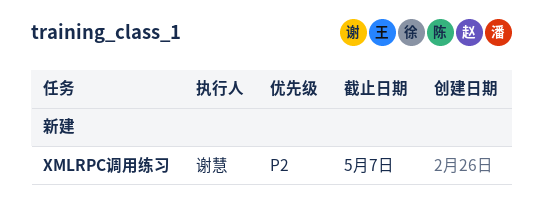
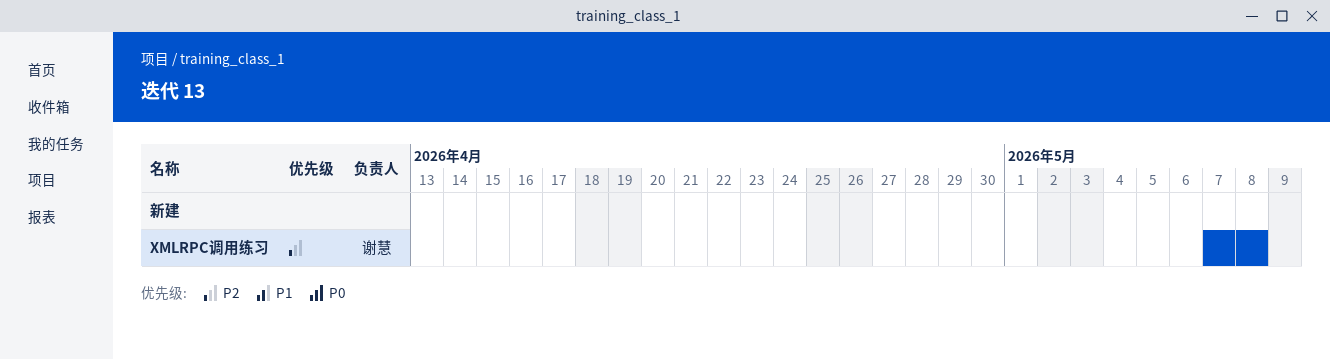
XMLRPC调用练习, due: May 7 -> May 8

